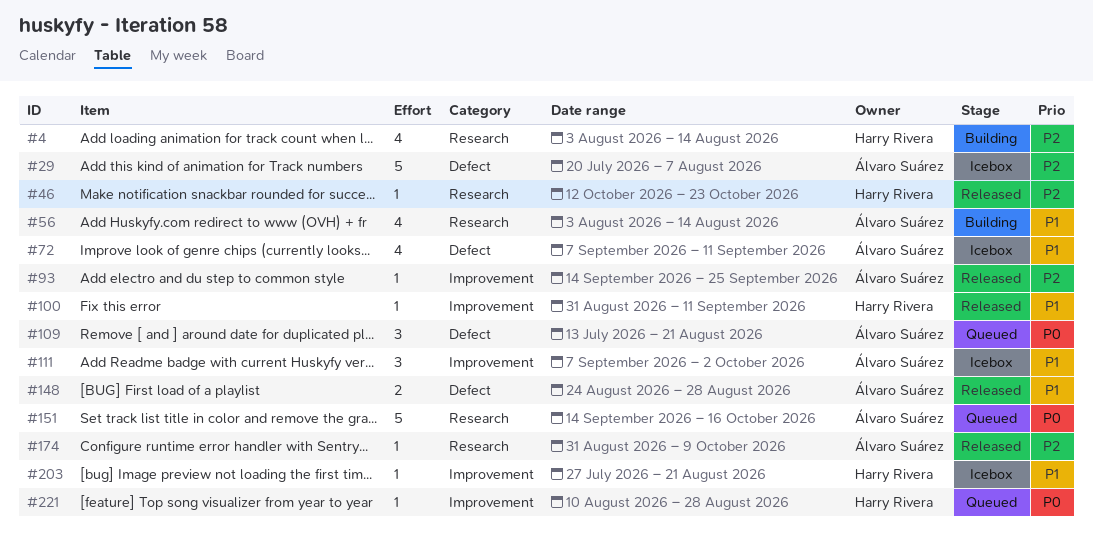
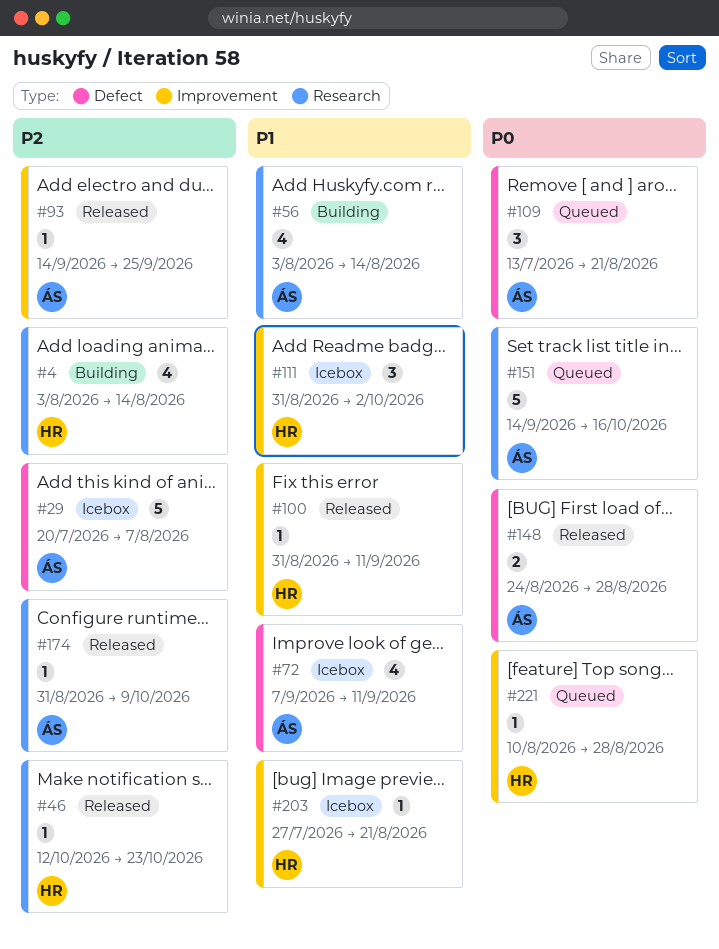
#111, owner: Álvaro Suárez -> Harry Rivera
#111, start: Sep 7 -> Aug 31
#148, priority: P1 -> P0

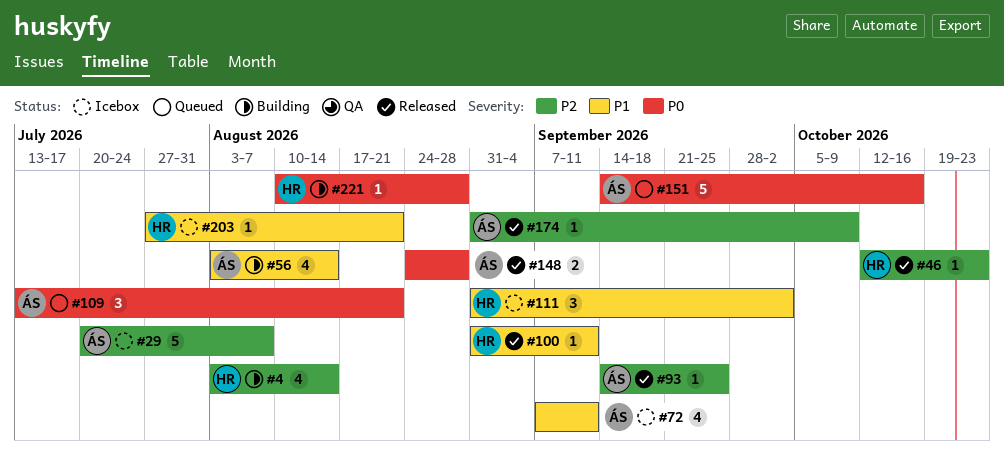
#221, status: Queued -> Building

